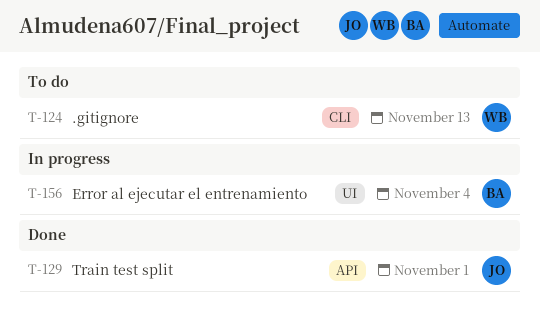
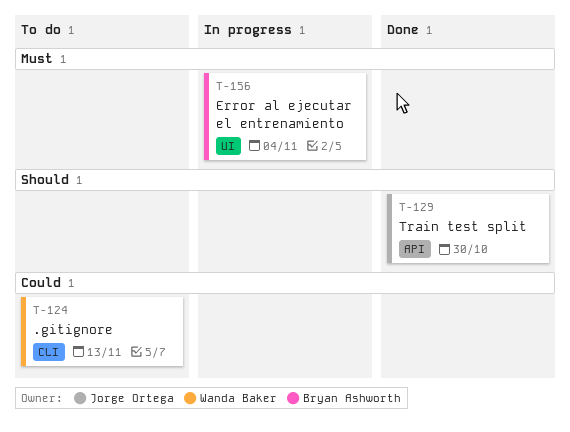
T-129, due: Nov 1 -> Oct 30

